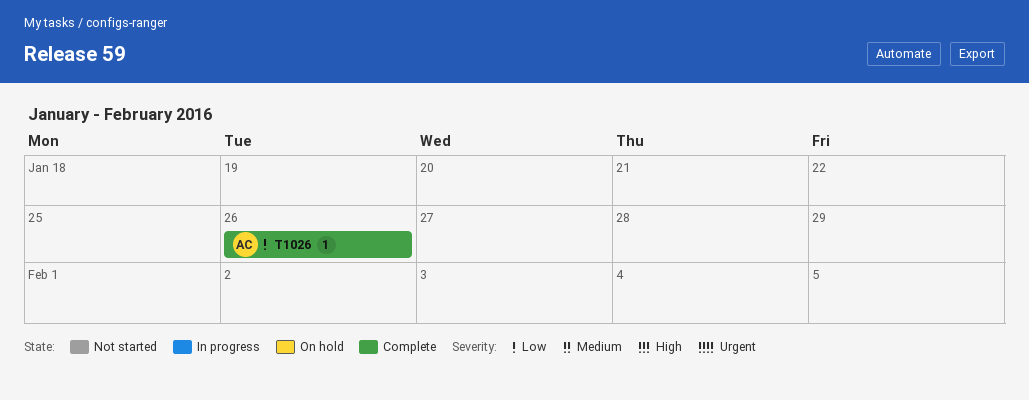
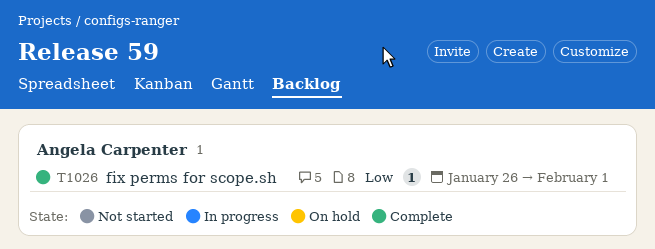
T1026, due: Jan 26 -> Feb 1

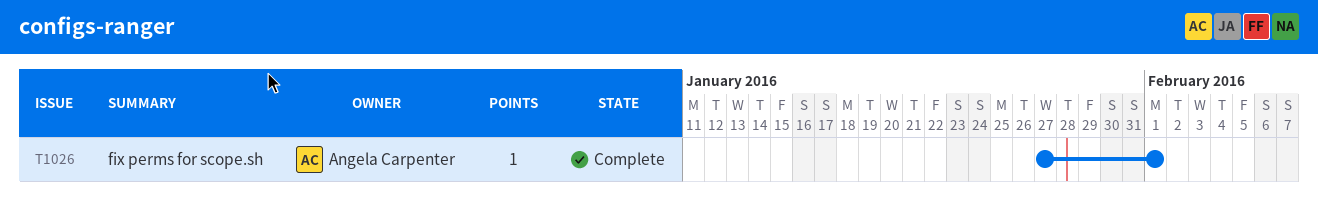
T1026, start: Jan 26 -> Jan 27

